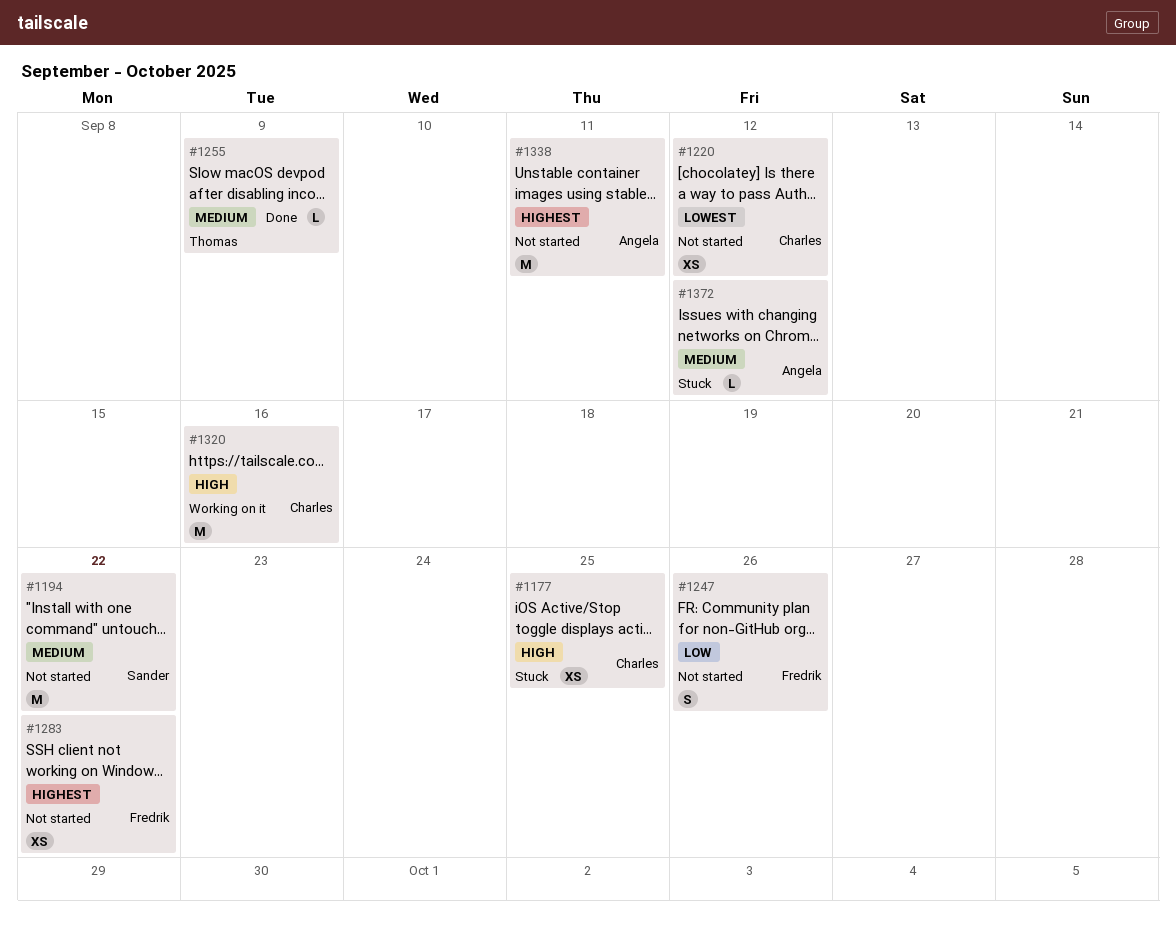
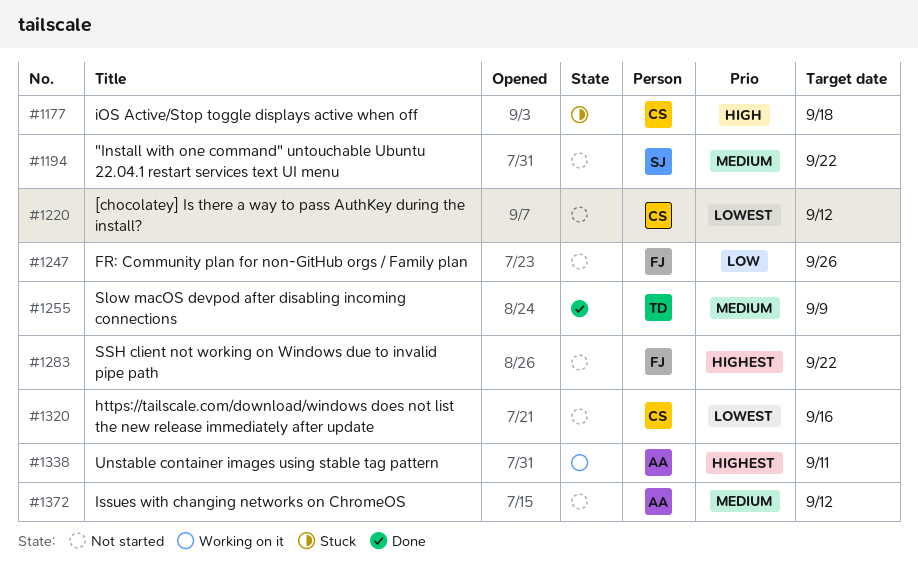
#1177, due: Sep 25 -> Sep 18
#1320, status: Working on it -> Not started
#1320, priority: High -> Lowest
#1338, status: Not started -> Working on it
#1372, status: Stuck -> Not started

